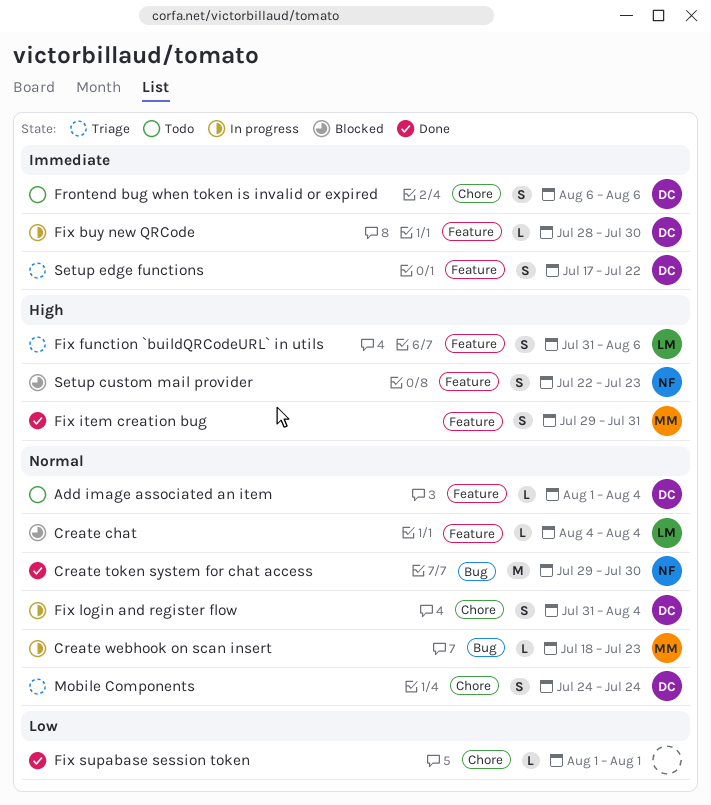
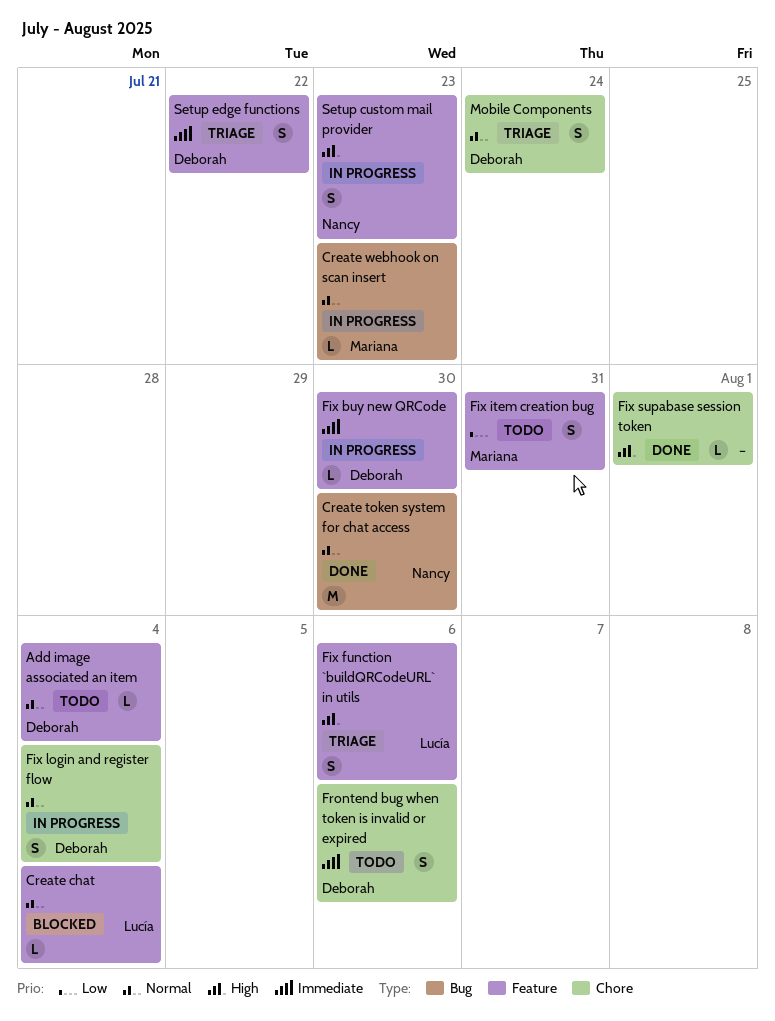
Fix item creation bug, status: Done -> Todo
Fix item creation bug, priority: High -> Low
Fix supabase session token, priority: Low -> High
Setup custom mail provider, status: Blocked -> In progress

